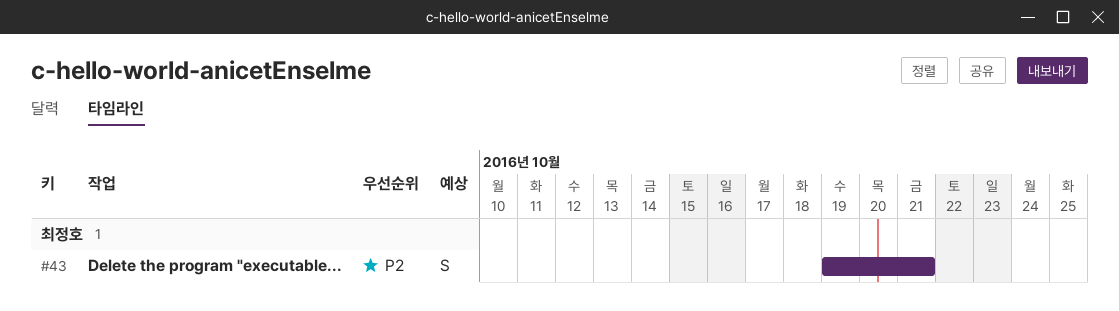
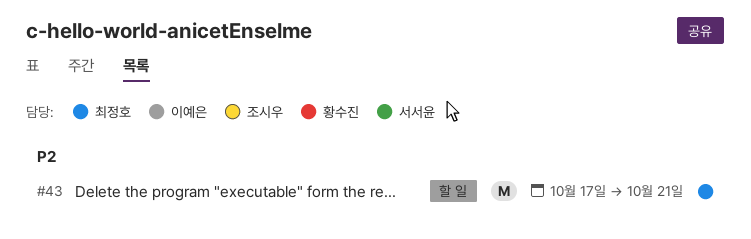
#43, estimate: S -> M
#43, start: Oct 19 -> Oct 17

